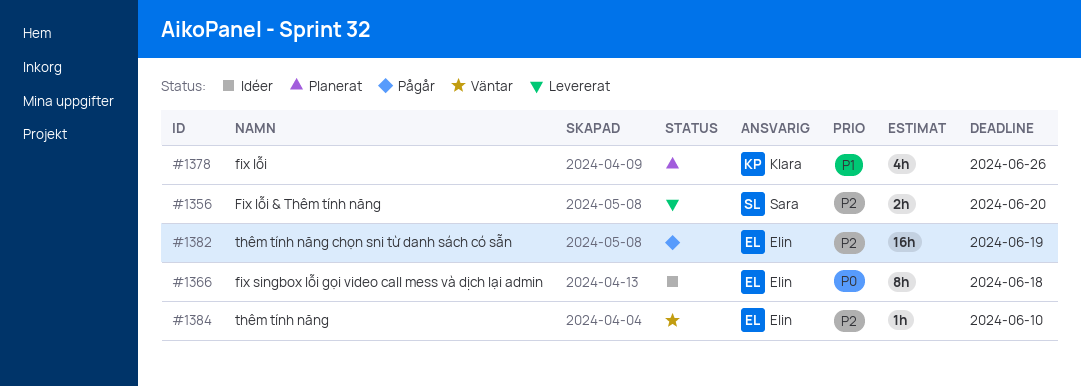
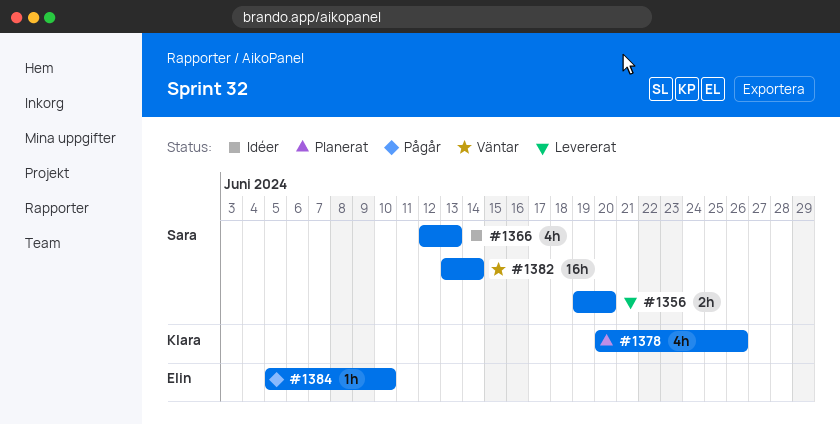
#1366, owner: Elin -> Sara
#1366, estimate: 8h -> 4h
#1366, due: Jun 18 -> Jun 13
#1382, status: Pågår -> Väntar
#1382, owner: Elin -> Sara
#1382, due: Jun 19 -> Jun 14
#1384, status: Väntar -> Pågår

